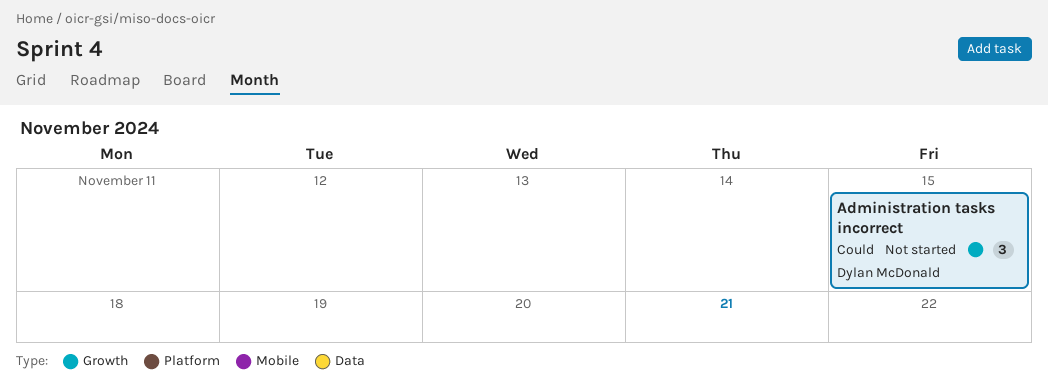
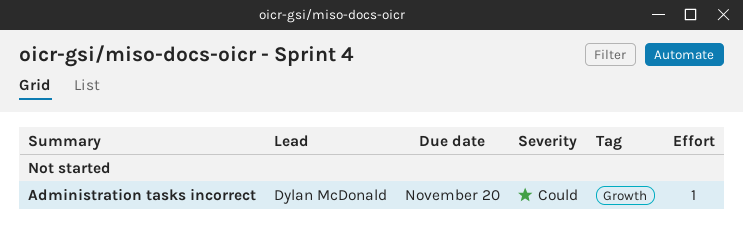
Administration tasks incorrect, estimate: 3 -> 1
Administration tasks incorrect, due: Nov 15 -> Nov 20

